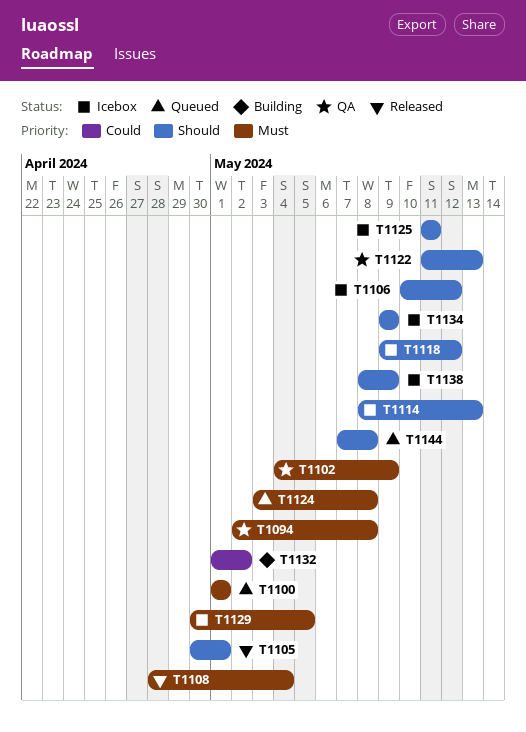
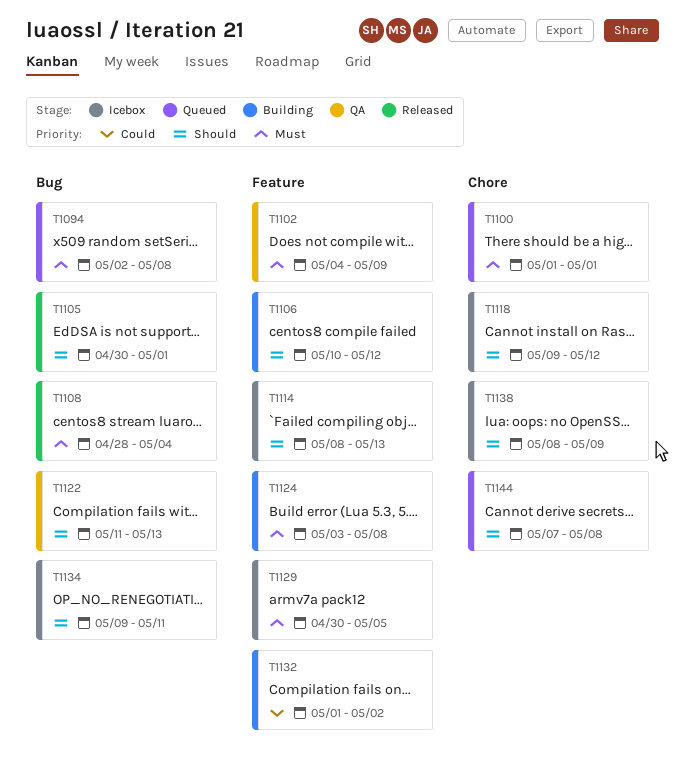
T1094, status: QA -> Queued
T1106, status: Icebox -> Building
T1124, status: Queued -> Building
T1125: present -> none
T1134, due: May 9 -> May 11

